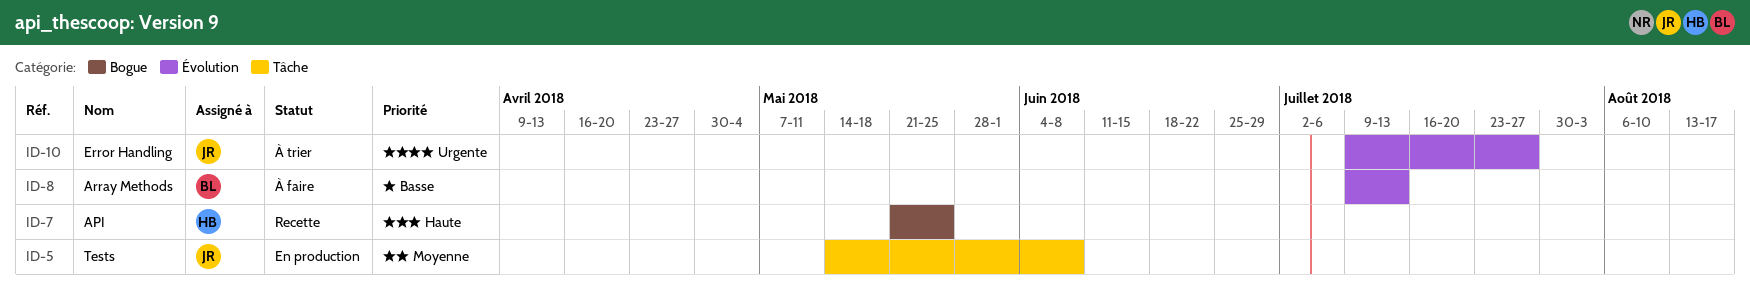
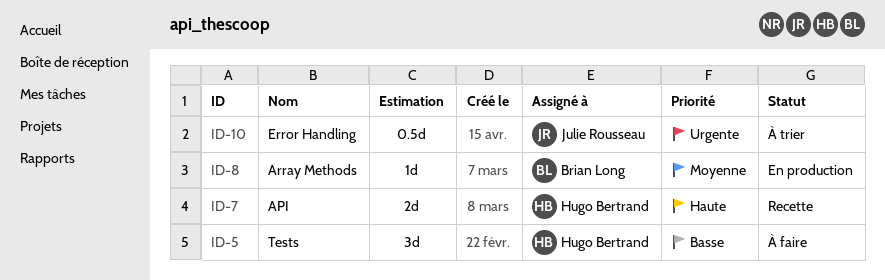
ID-5, status: En production -> À faire
ID-5, owner: Julie Rousseau -> Hugo Bertrand
ID-5, priority: Moyenne -> Basse
ID-8, status: À faire -> En production
ID-8, priority: Basse -> Moyenne

